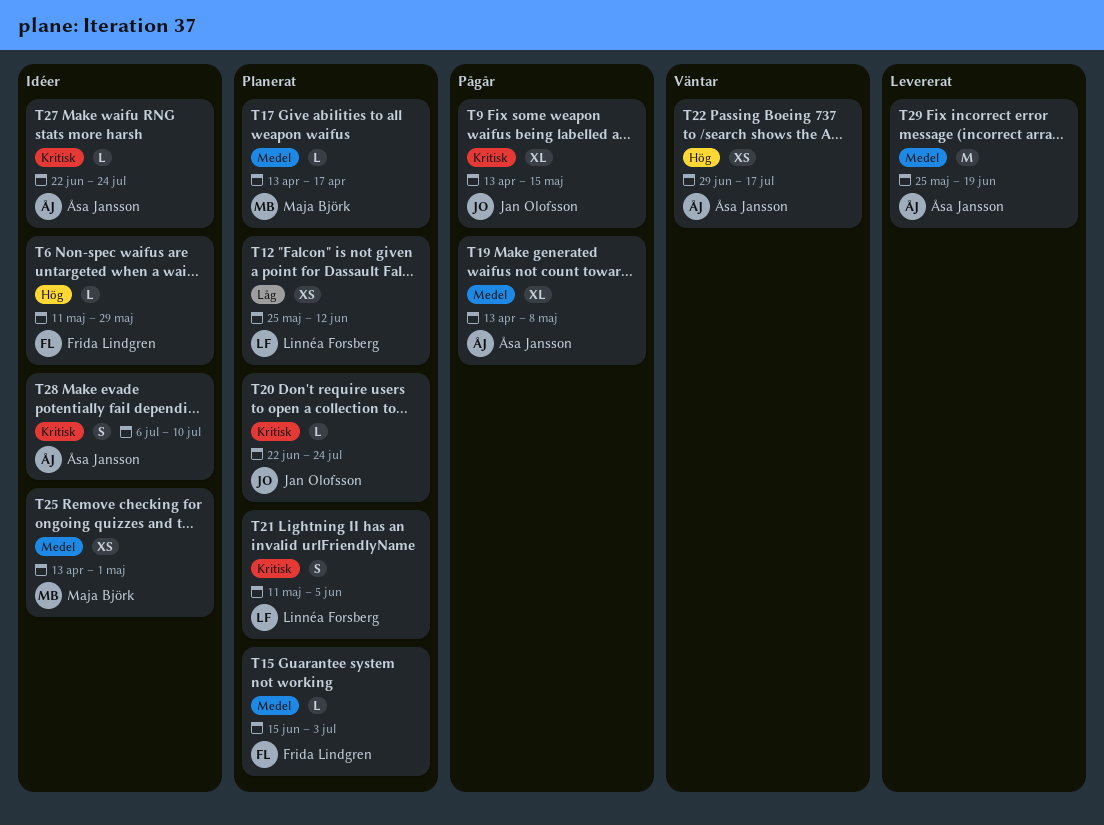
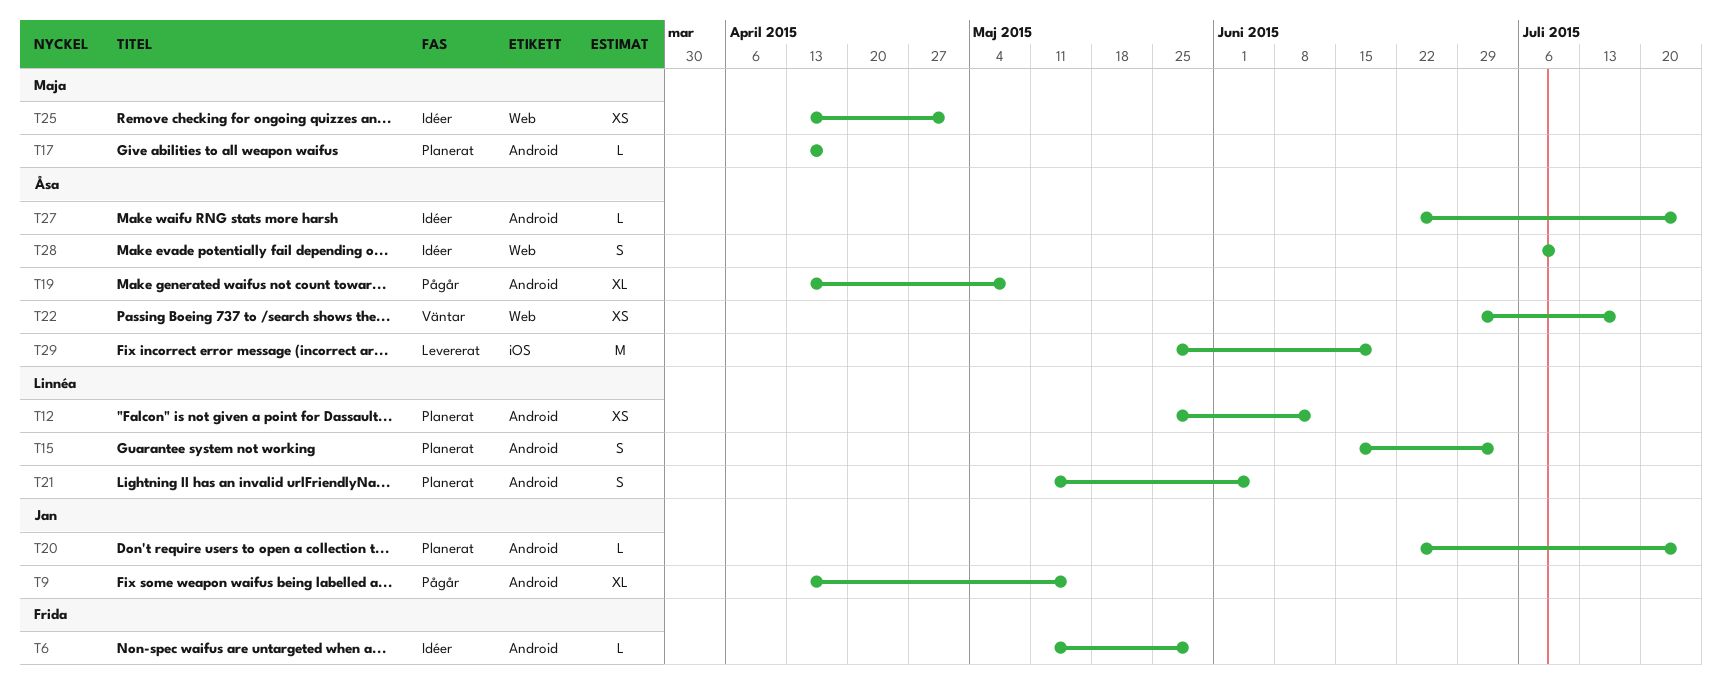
T15, owner: Frida Lindgren -> Linnéa Forsberg
T15, estimate: L -> S

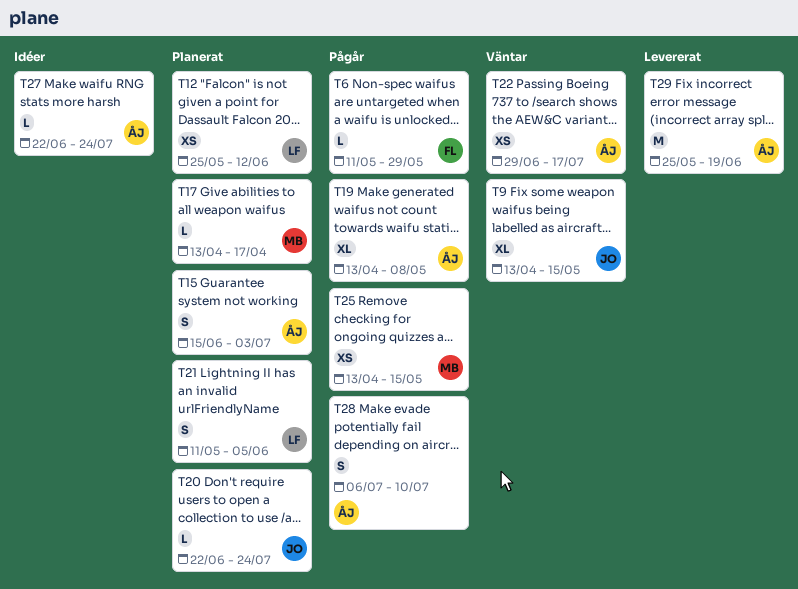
T6, status: Idéer -> Pågår
T9, status: Pågår -> Väntar
T15, owner: Linnéa -> Åsa
T25, status: Idéer -> Pågår
T25, due: May 1 -> May 15
T28, status: Idéer -> Pågår

